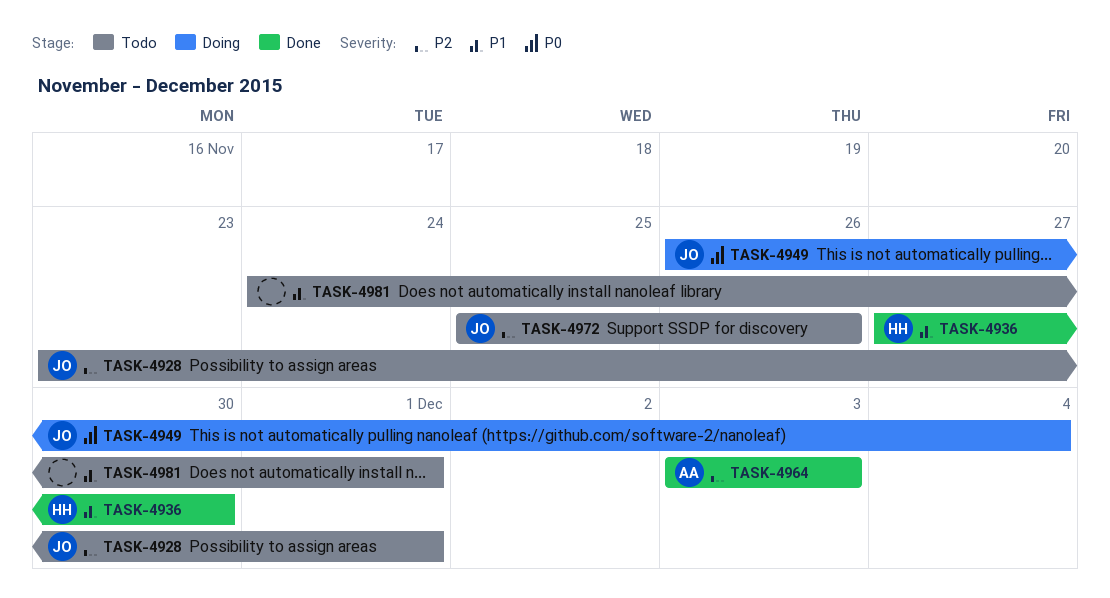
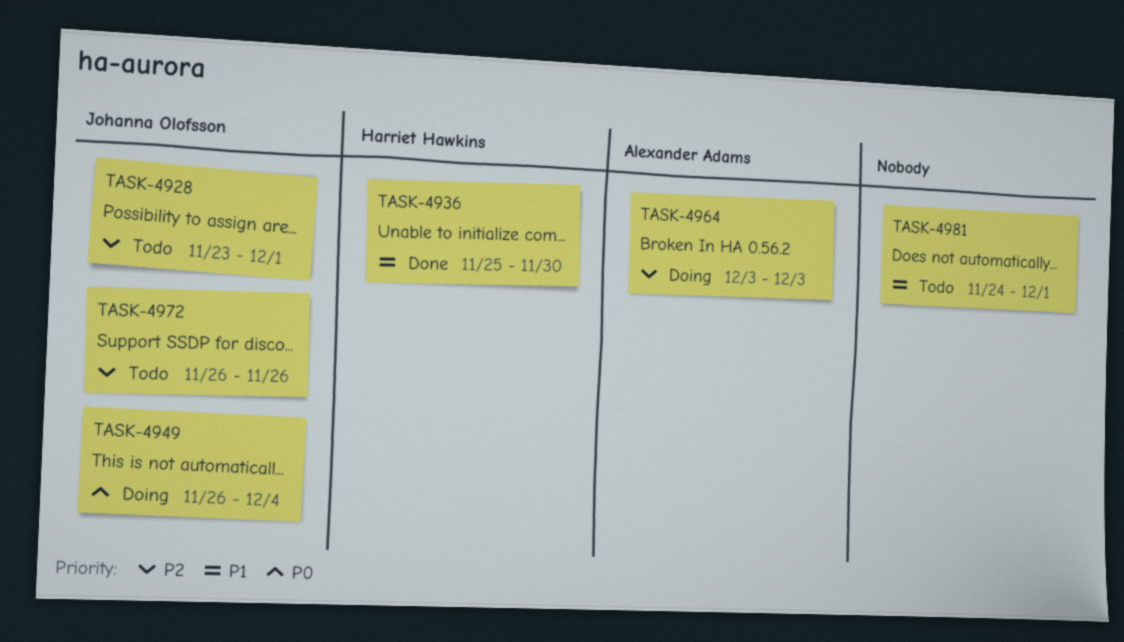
TASK-4936, start: Nov 27 -> Nov 25
TASK-4964, status: Done -> Doing
TASK-4972, start: Nov 25 -> Nov 26

